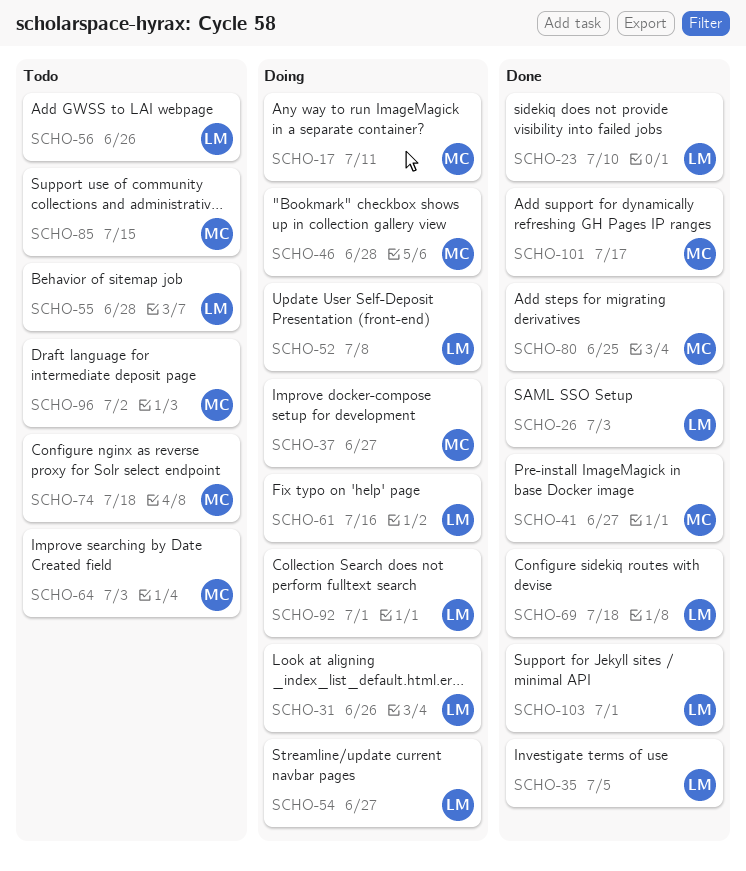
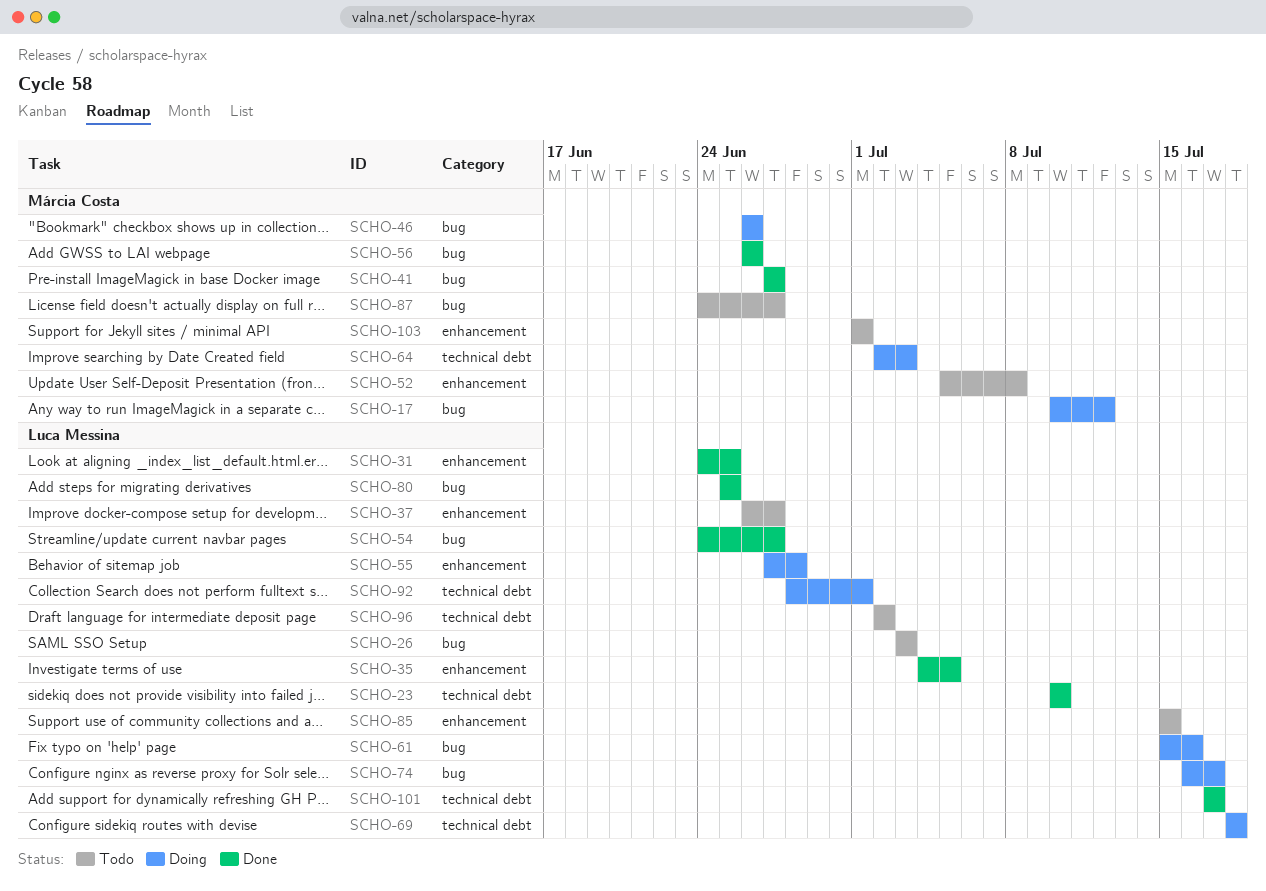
SCHO-17, due: Jul 11 -> Jul 12
SCHO-26, status: Done -> Todo
SCHO-31, status: Doing -> Done
SCHO-31, due: Jun 26 -> Jun 25
SCHO-37, status: Doing -> Todo
SCHO-37, owner: Márcia Costa -> Luca Messina
SCHO-46, due: Jun 28 -> Jun 26
SCHO-52, status: Doing -> Todo
SCHO-52, owner: Luca Messina -> Márcia Costa
SCHO-54, status: Doing -> Done
SCHO-55, status: Todo -> Doing
SCHO-56, status: Todo -> Done
SCHO-56, owner: Luca Messina -> Márcia Costa
SCHO-64, status: Todo -> Doing
SCHO-69, status: Done -> Doing
SCHO-74, status: Todo -> Doing
SCHO-74, owner: Márcia Costa -> Luca Messina
SCHO-74, due: Jul 18 -> Jul 17
SCHO-80, owner: Márcia Costa -> Luca Messina
SCHO-85, owner: Márcia Costa -> Luca Messina
SCHO-87: none -> present
SCHO-96, owner: Márcia Costa -> Luca Messina
SCHO-101, owner: Márcia Costa -> Luca Messina
SCHO-103, status: Done -> Todo
SCHO-103, owner: Luca Messina -> Márcia Costa

